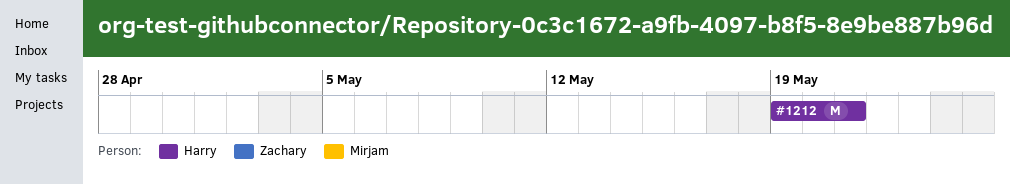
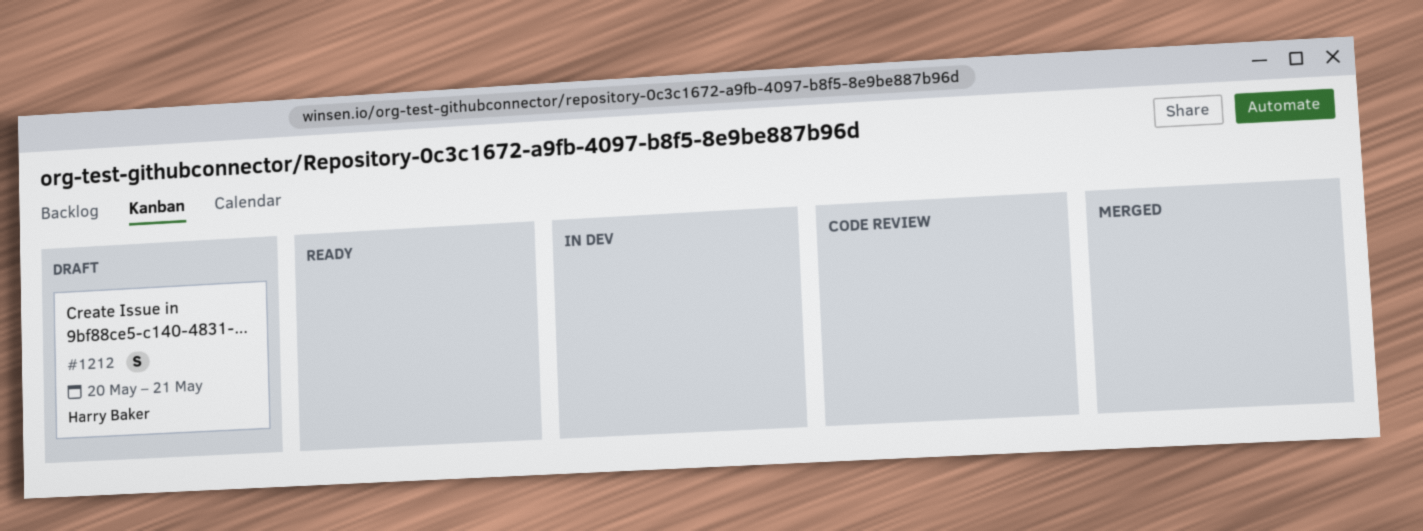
#1212, estimate: M -> S
#1212, start: May 19 -> May 20

